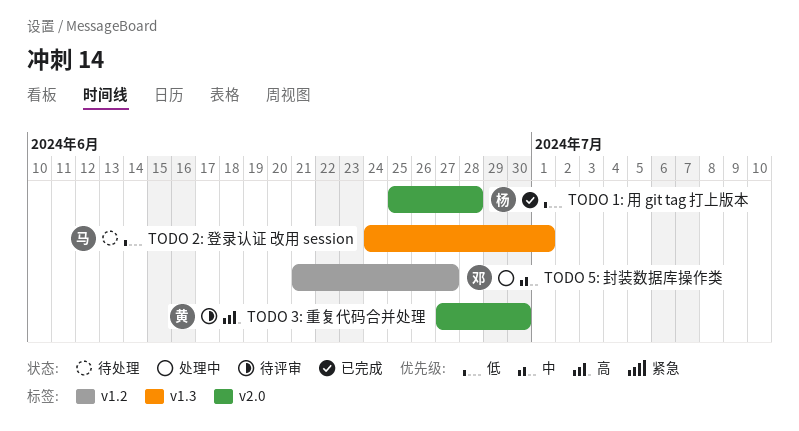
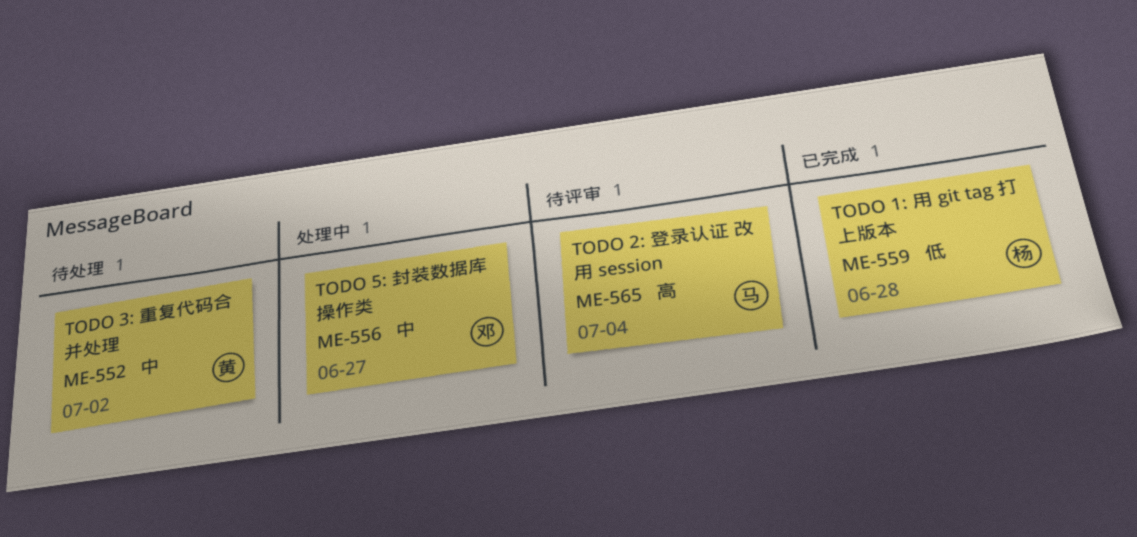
TODO 2: 登录认证 改用 session, status: 待处理 -> 待评审
TODO 2: 登录认证 改用 session, priority: 低 -> 高
TODO 2: 登录认证 改用 session, due: Jul 1 -> Jul 4
TODO 3: 重复代码合并处理, status: 待评审 -> 待处理
TODO 3: 重复代码合并处理, priority: 高 -> 中
TODO 3: 重复代码合并处理, due: Jun 30 -> Jul 2

